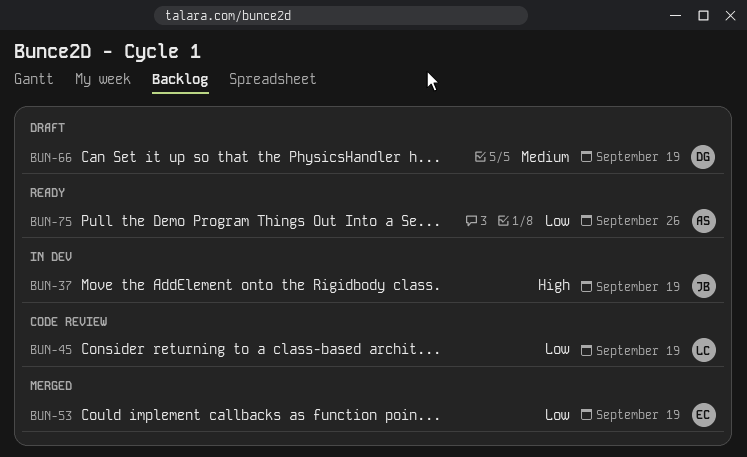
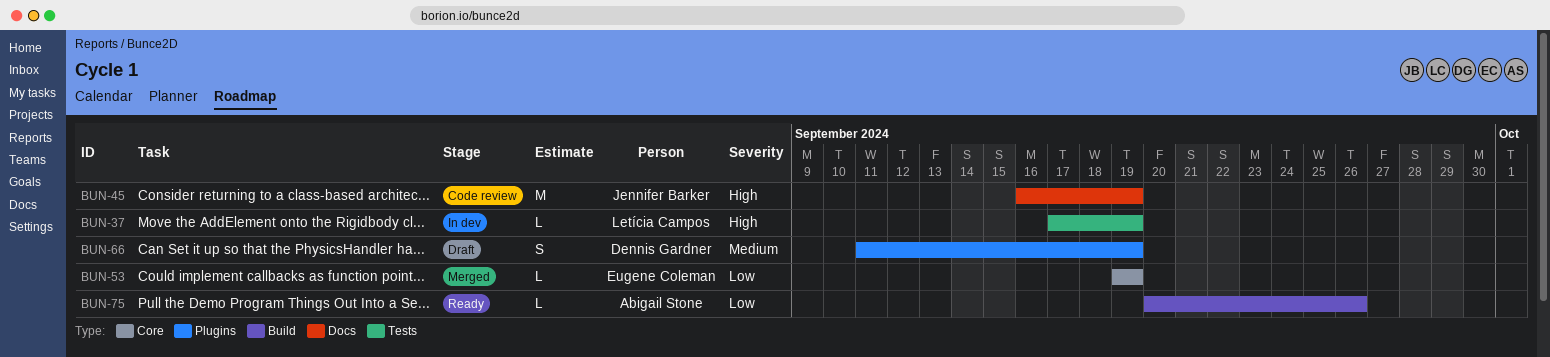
BUN-37, owner: Jennifer Barker -> Letícia Campos
BUN-45, owner: Letícia Campos -> Jennifer Barker
BUN-45, priority: Low -> High

